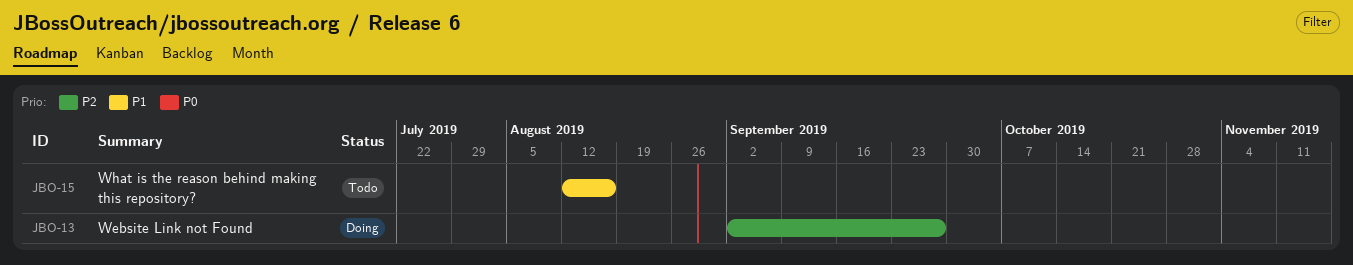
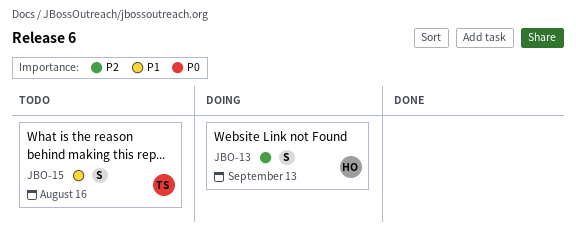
JBO-13, due: Sep 27 -> Sep 13

